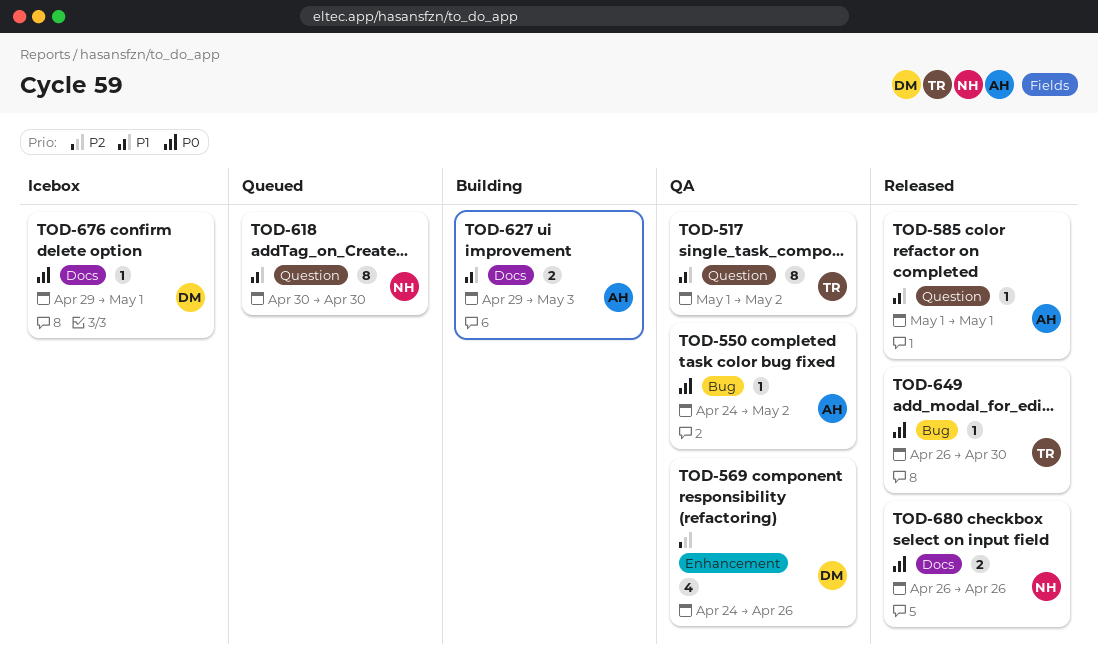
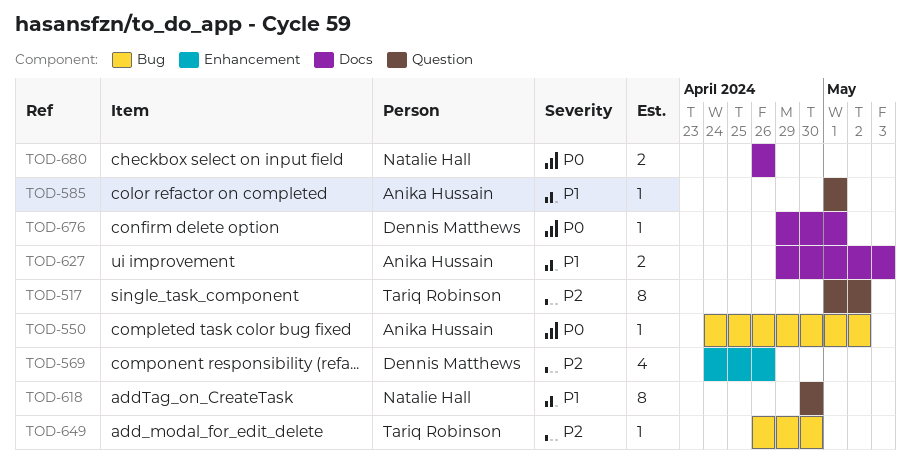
TOD-517, priority: P1 -> P2
TOD-649, priority: P0 -> P2

